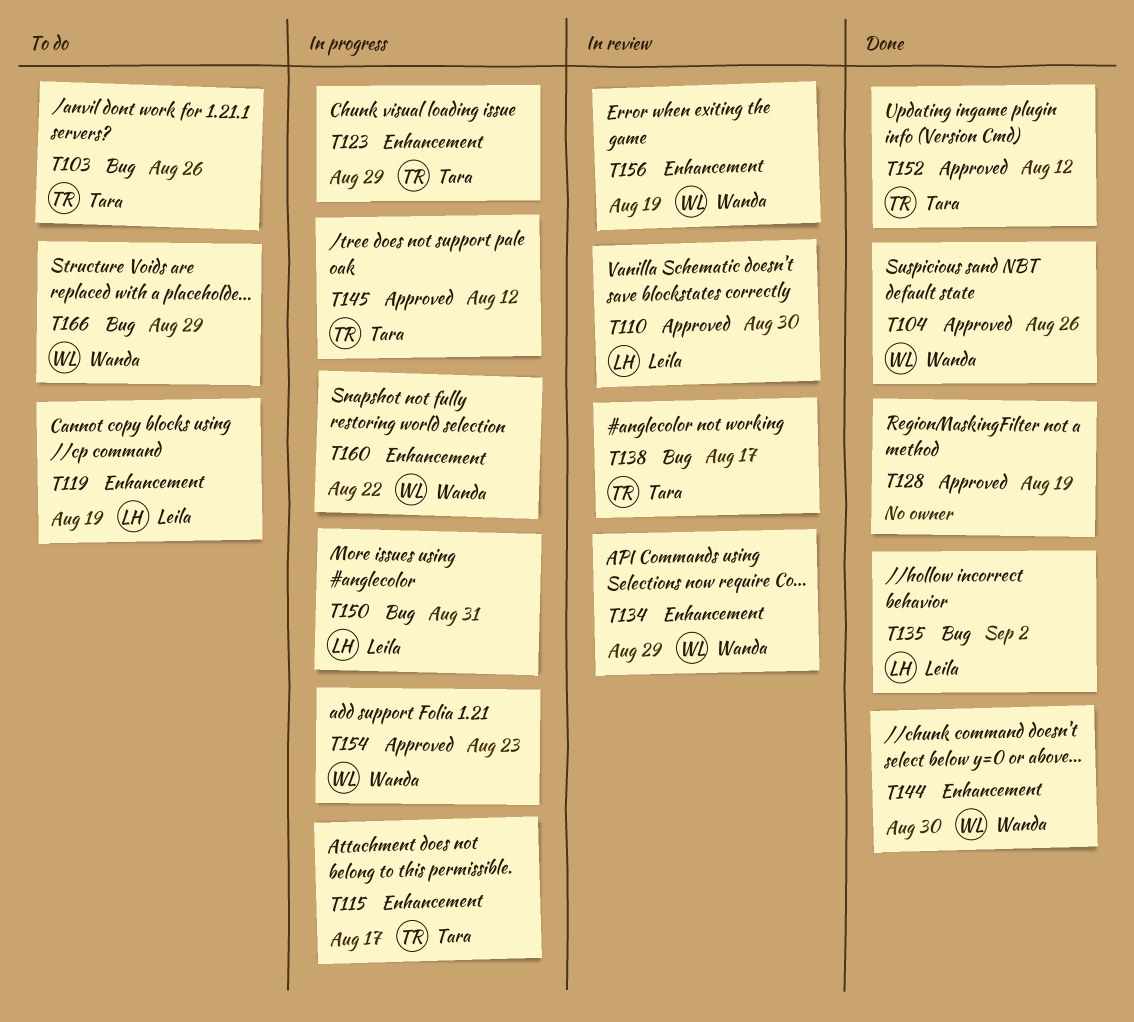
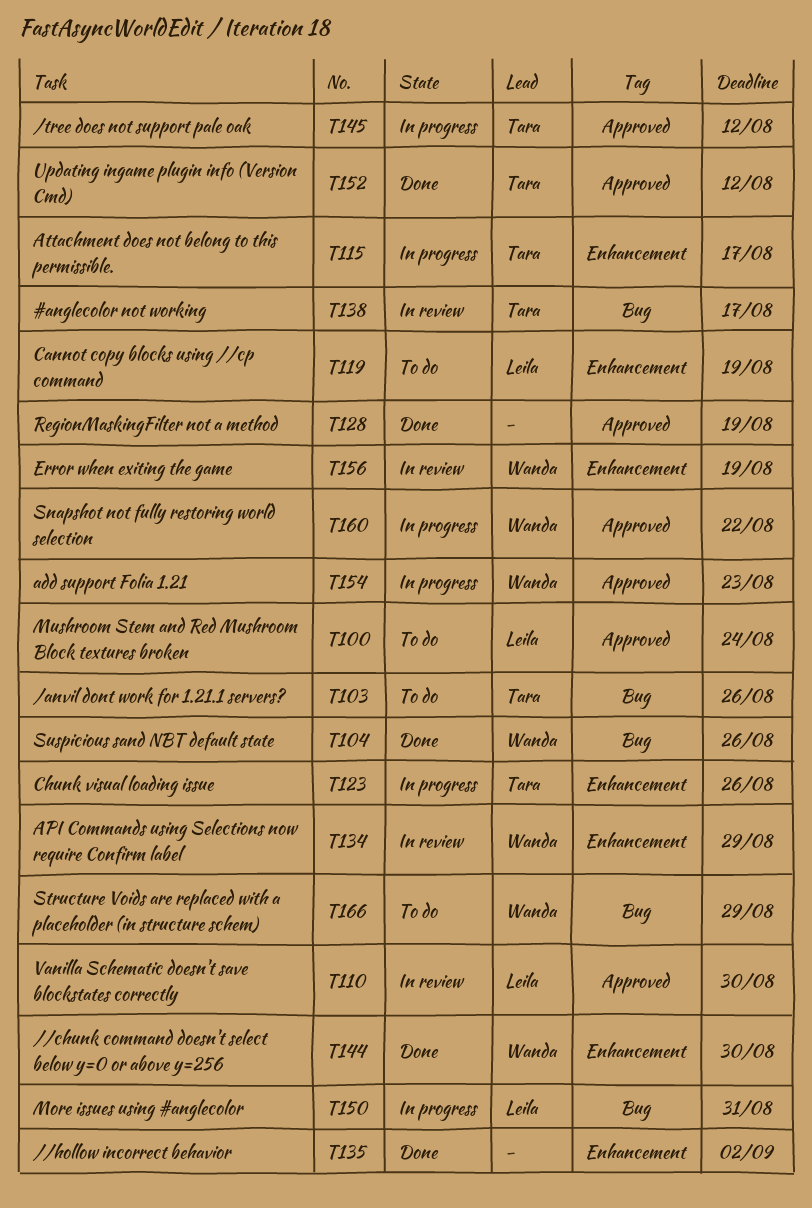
T100: none -> present
T104, label: Approved -> Bug
T123, due: Aug 29 -> Aug 26
T135, owner: Leila -> none
T135, label: Bug -> Enhancement
T160, label: Enhancement -> Approved

